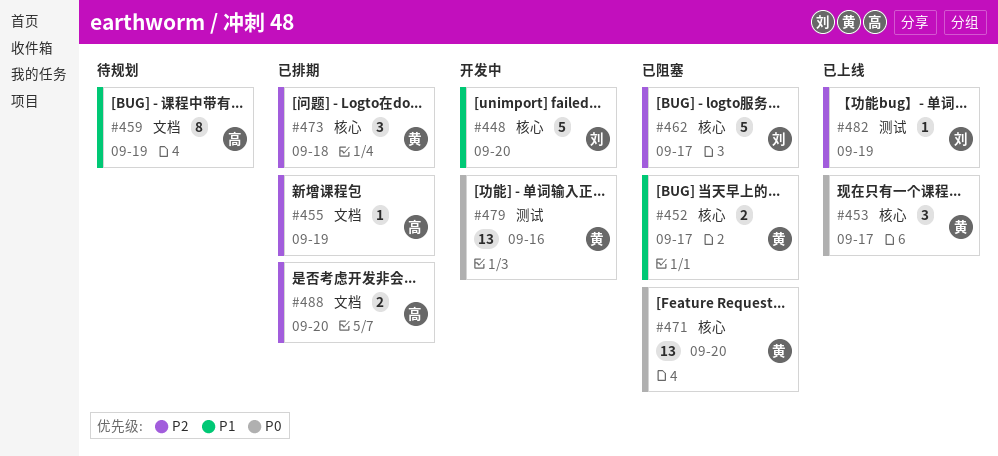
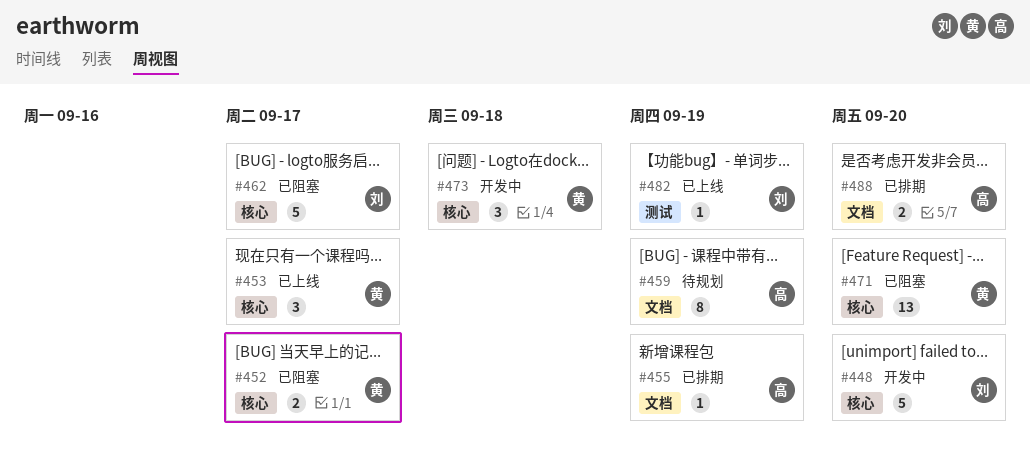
#473, status: 已排期 -> 开发中
#479: present -> none

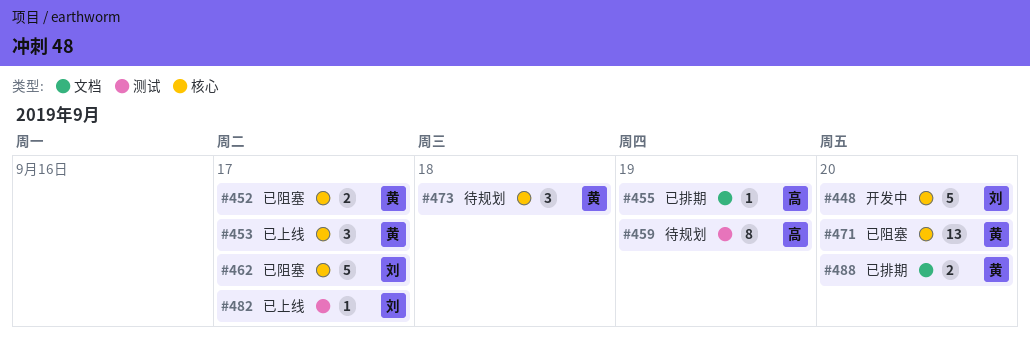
#459, label: 文档 -> 测试
#473, status: 开发中 -> 待规划
#482, due: Sep 19 -> Sep 17
#488, owner: 高 -> 黄

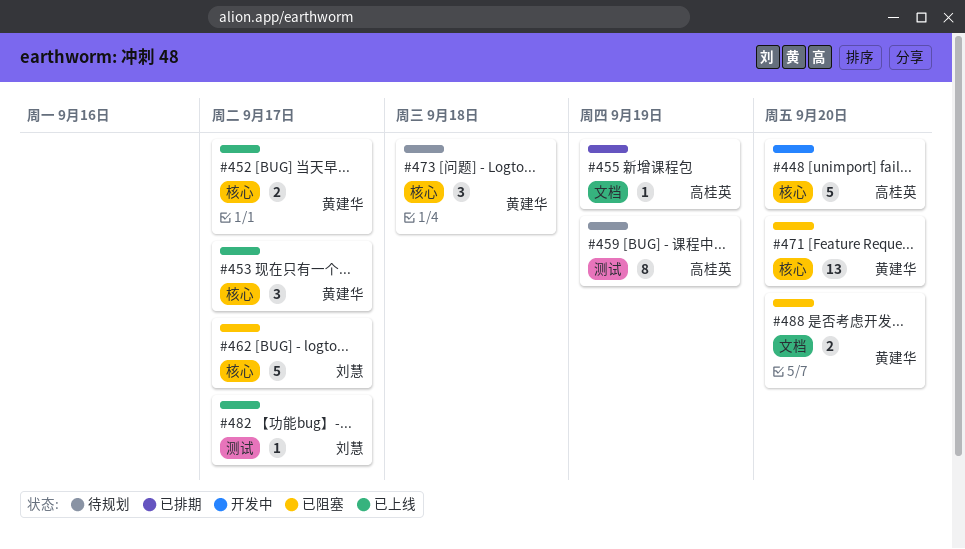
#448, owner: 刘慧 -> 高桂英
#452, status: 已阻塞 -> 已上线
#488, status: 已排期 -> 已阻塞

